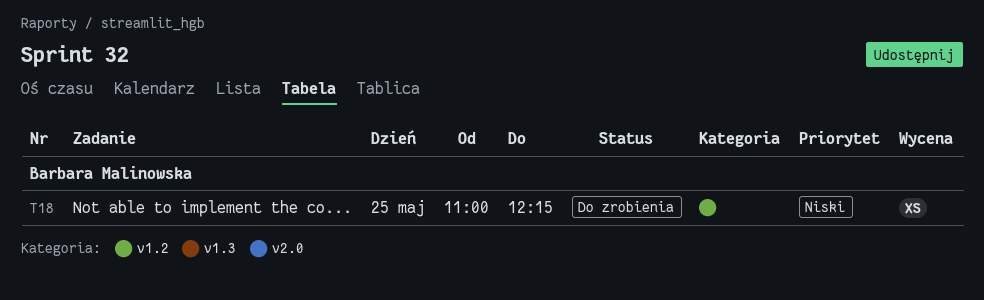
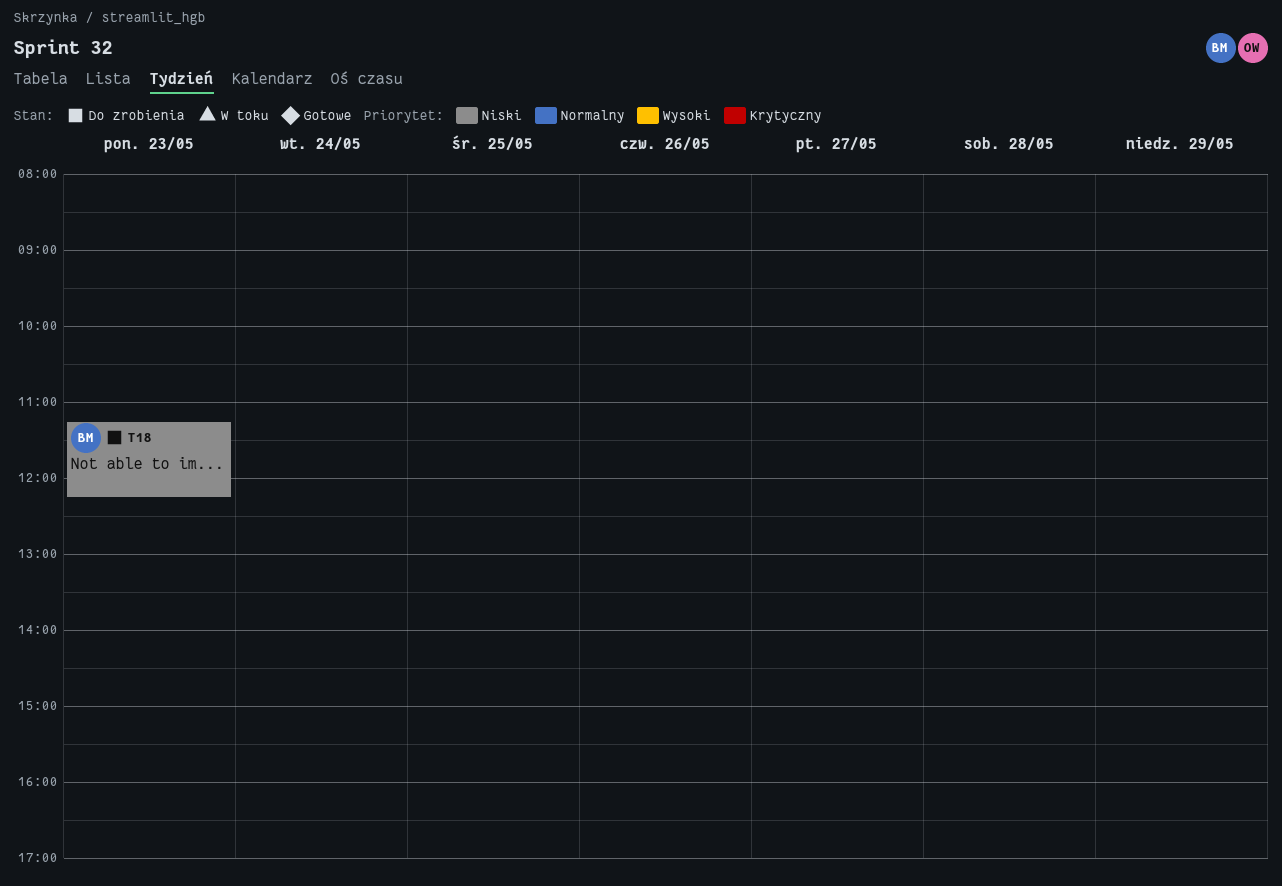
T18, day: May 25 -> May 23
T18, begins: 11:00 -> 11:15

